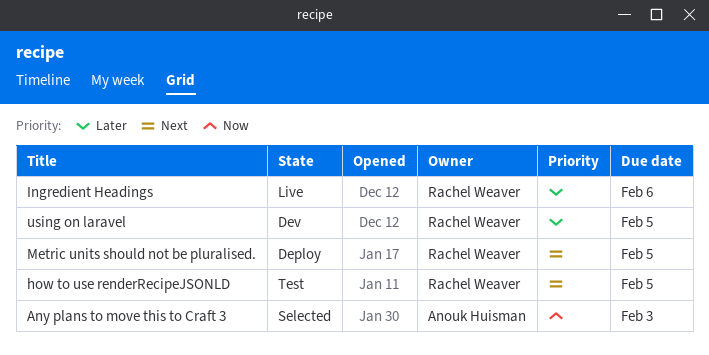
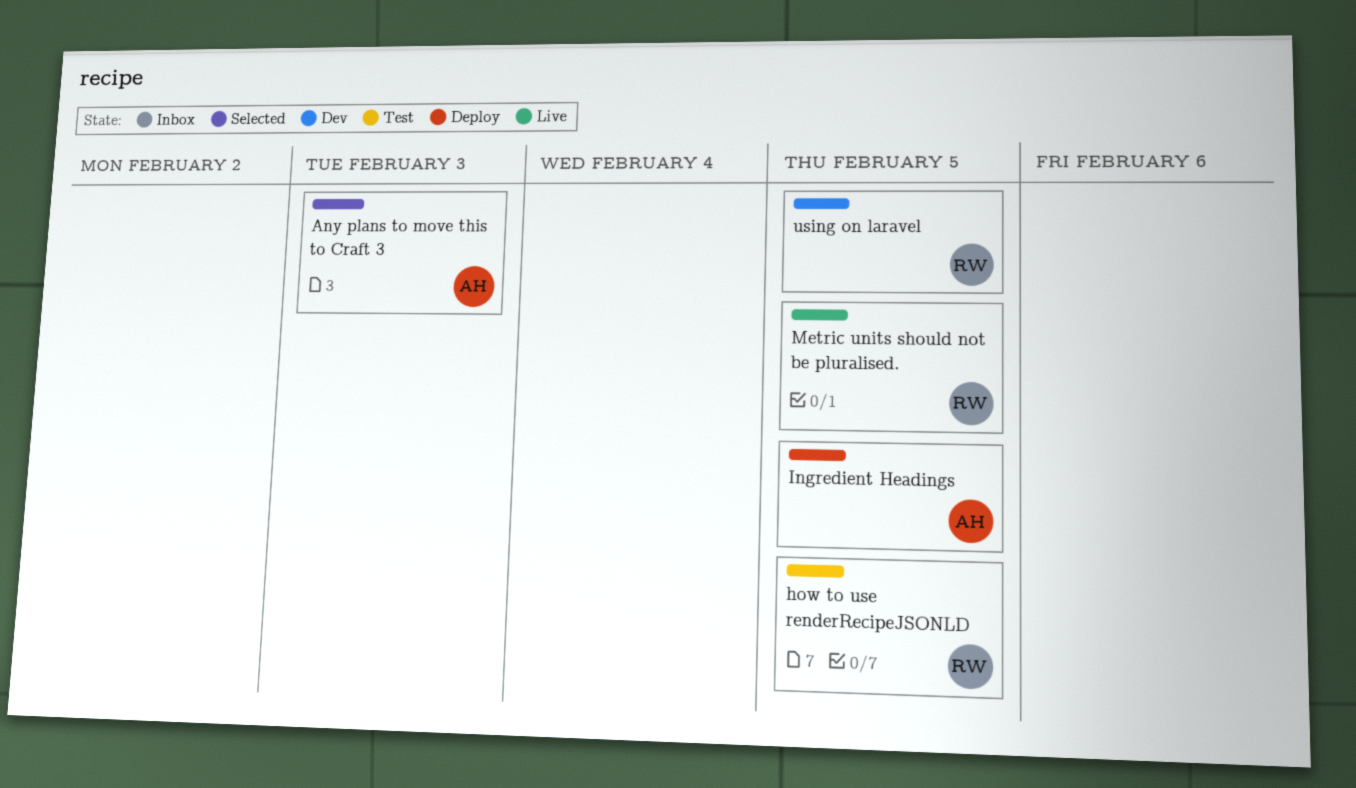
Ingredient Headings, status: Live -> Deploy
Ingredient Headings, owner: Rachel Weaver -> Anouk Huisman
Ingredient Headings, due: Feb 6 -> Feb 5
Metric units should not be pluralised., status: Deploy -> Live

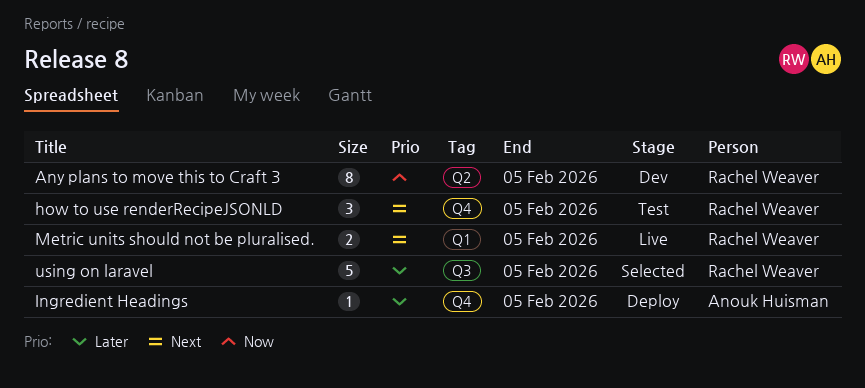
Any plans to move this to Craft 3, status: Selected -> Dev
Any plans to move this to Craft 3, owner: Anouk Huisman -> Rachel Weaver
Any plans to move this to Craft 3, due: Feb 3 -> Feb 5
using on laravel, status: Dev -> Selected

